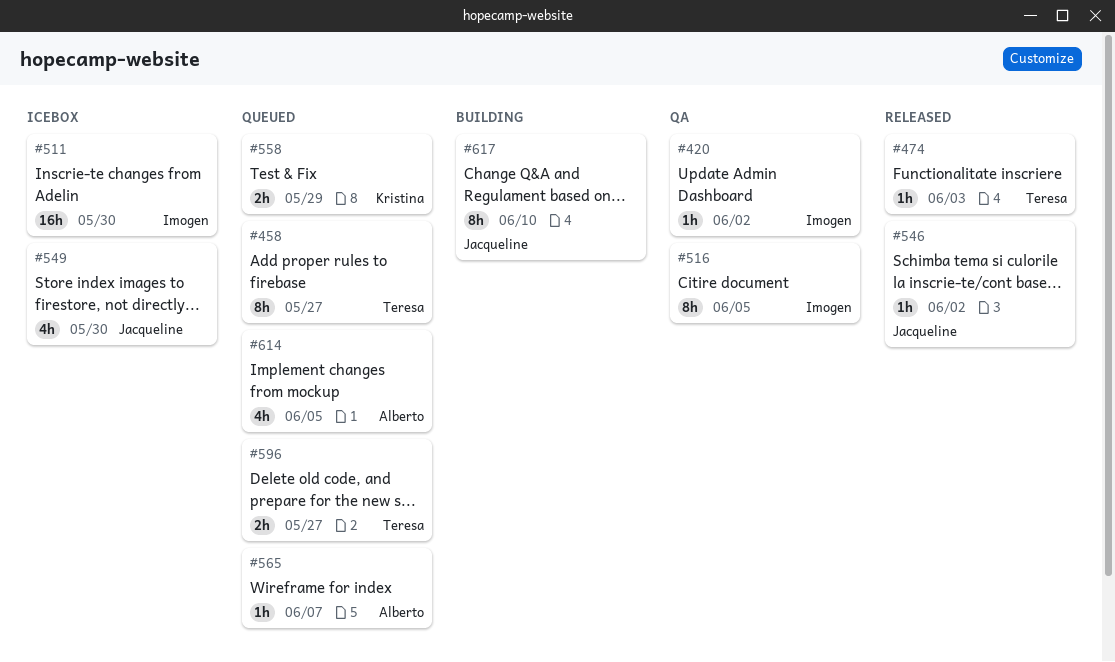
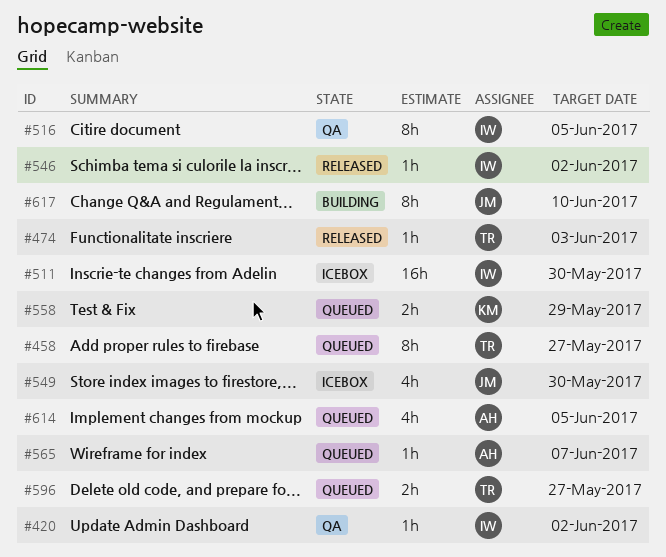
#546, owner: Jacqueline -> Imogen

